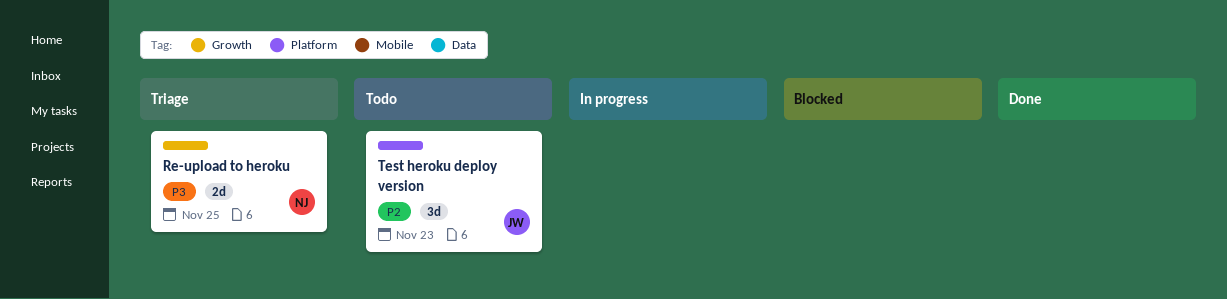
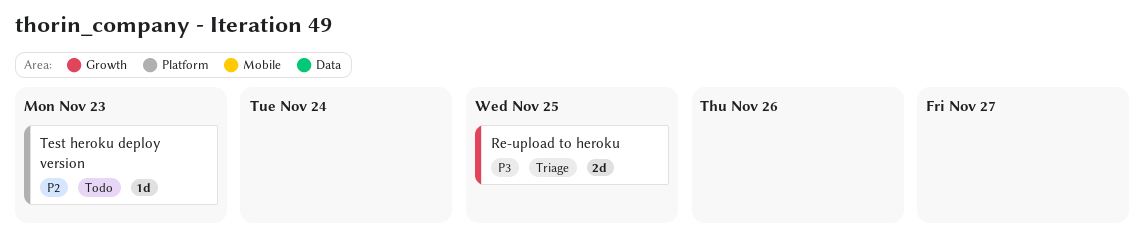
Test heroku deploy version, estimate: 3d -> 1d

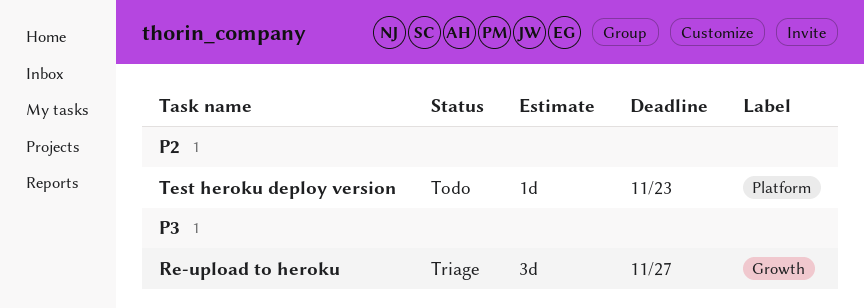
Re-upload to heroku, estimate: 2d -> 3d
Re-upload to heroku, due: Nov 25 -> Nov 27

